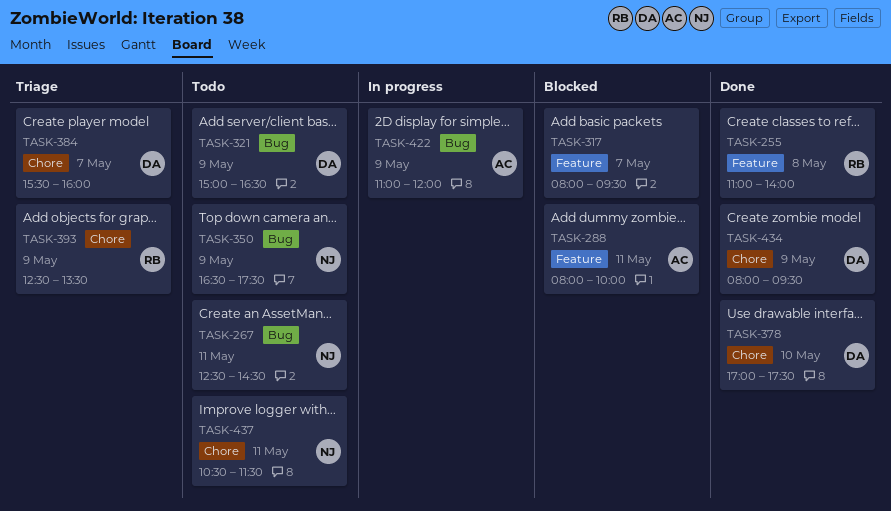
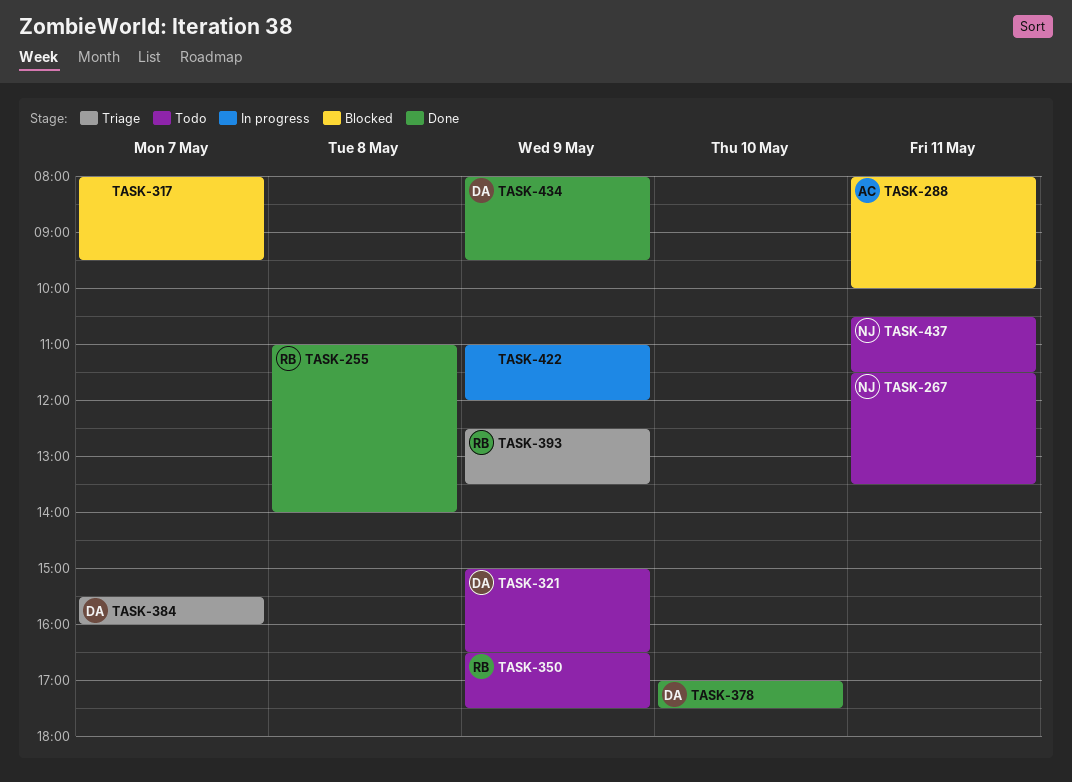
TASK-267, begins: 12:30 -> 11:30
TASK-267, ends: 14:30 -> 13:30
TASK-350, owner: NJ -> RB
TASK-422, owner: AC -> none

